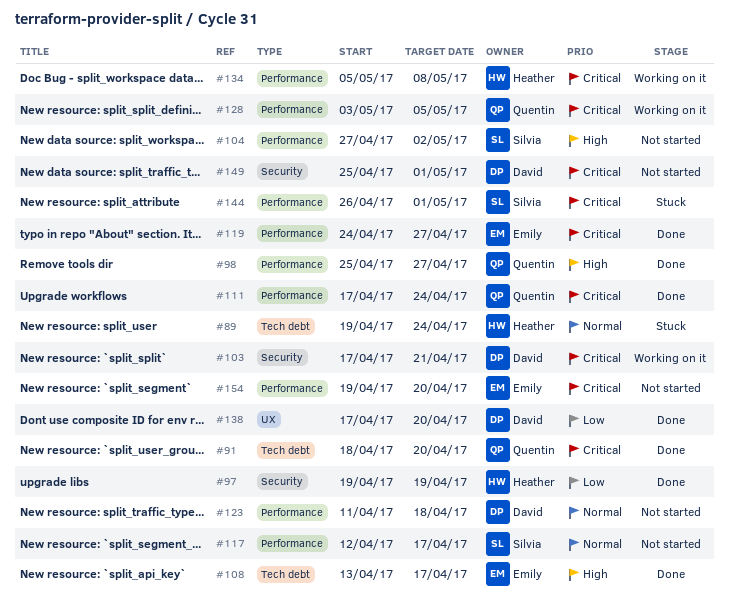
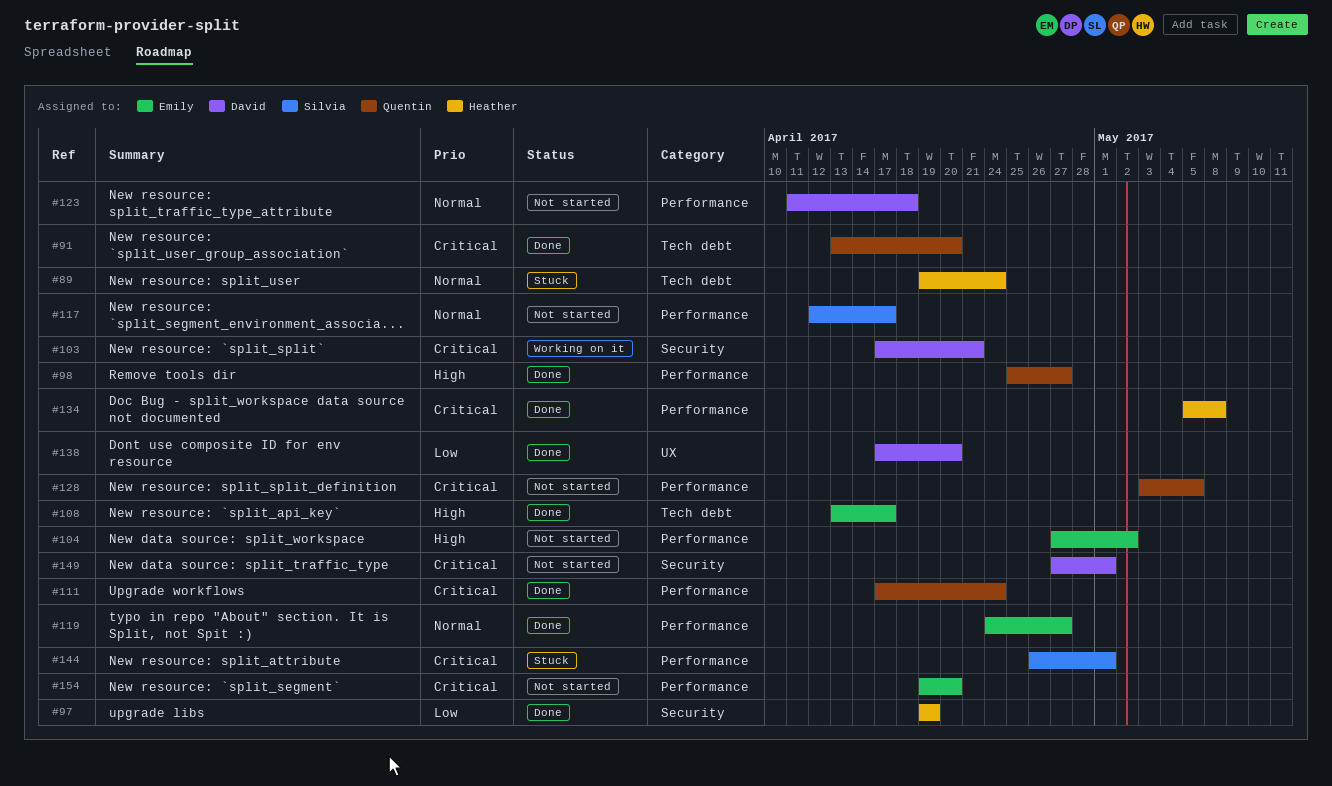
#91, start: Apr 18 -> Apr 13
#104, owner: Silvia -> Emily
#119, priority: Critical -> Normal
#128, status: Working on it -> Not started
#134, status: Working on it -> Done
#149, start: Apr 25 -> Apr 27

